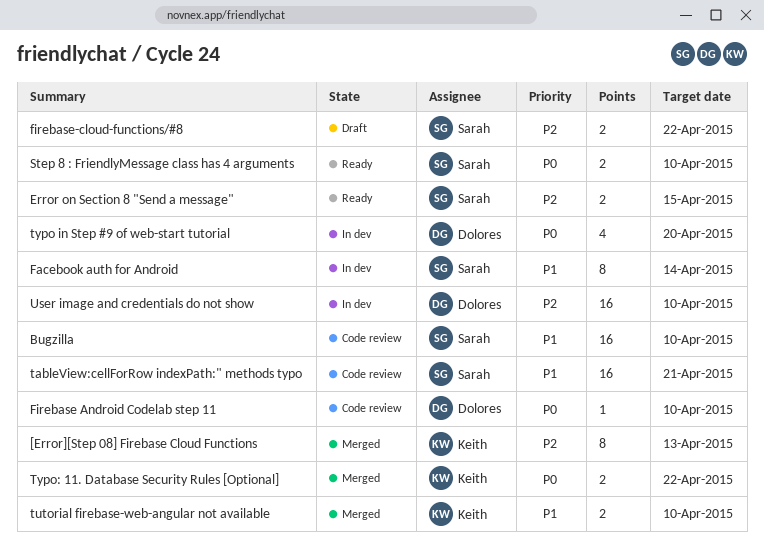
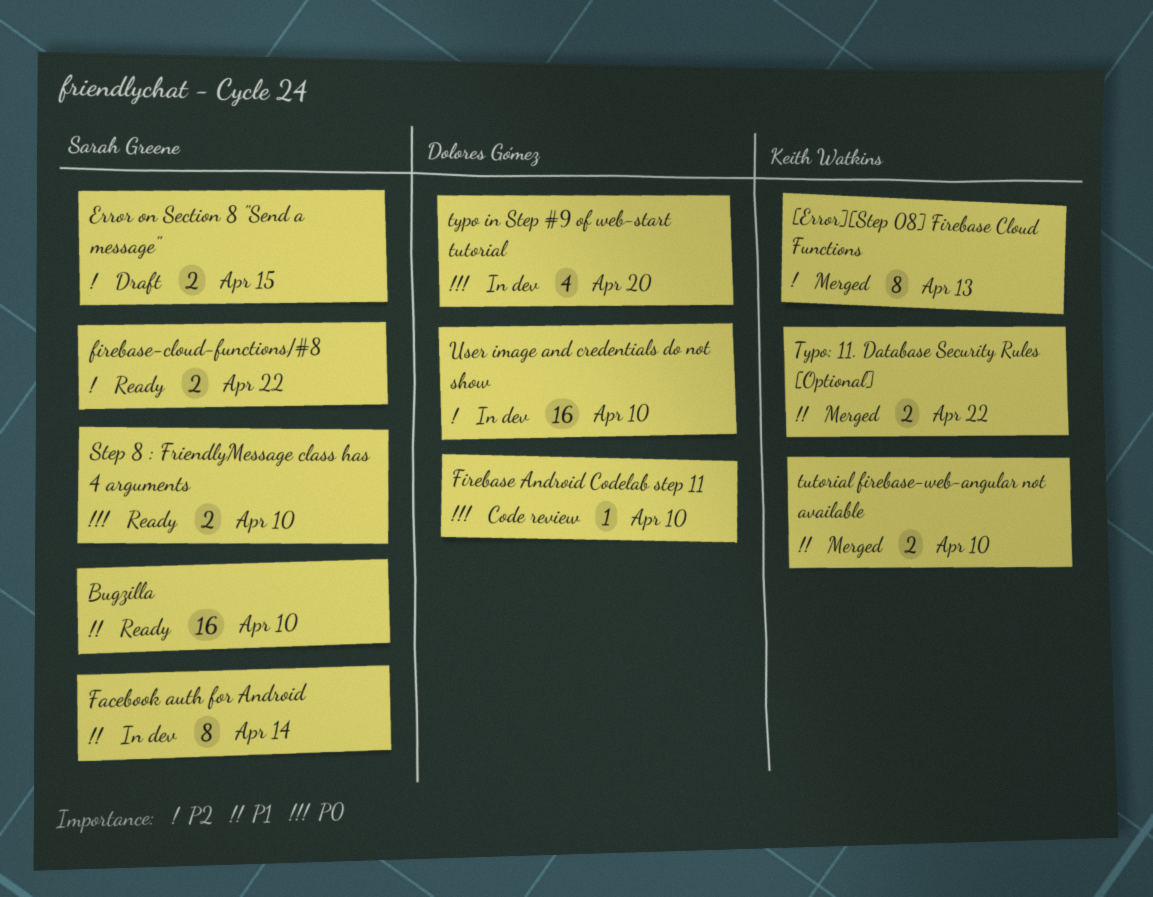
Bugzilla, status: Code review -> Ready
Error on Section 8 "Send a message", status: Ready -> Draft
firebase-cloud-functions/#8, status: Draft -> Ready
tableView:cellForRow indexPath:" methods typo: present -> none
Typo: 11. Database Security Rules [Optional], priority: P0 -> P1

